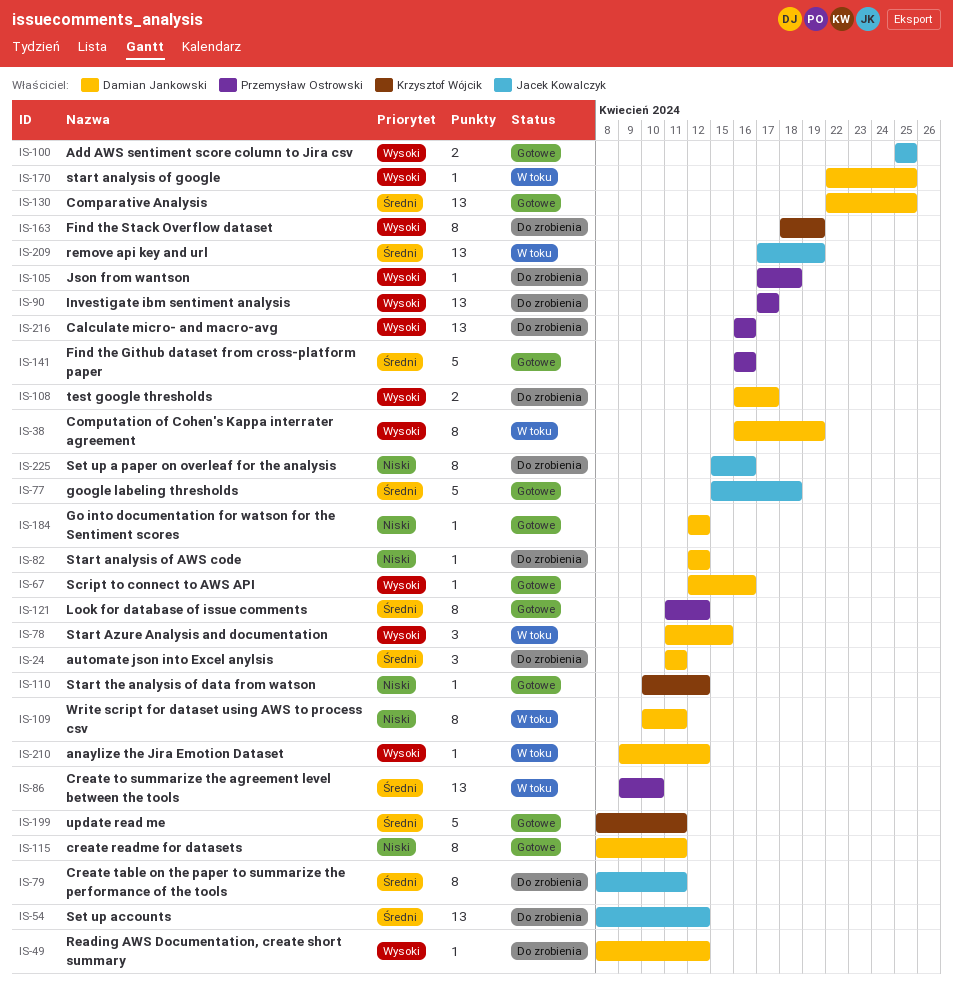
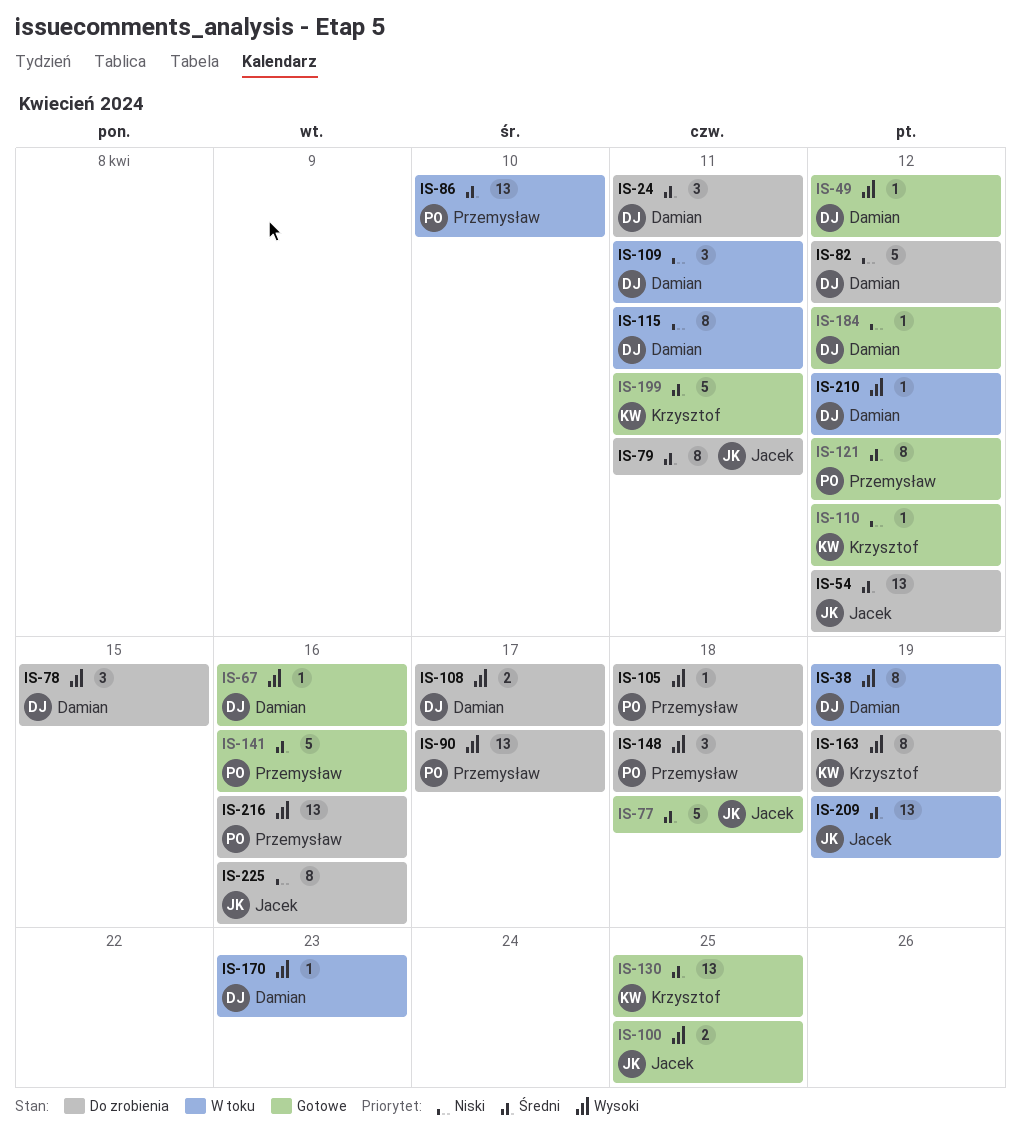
IS-49, status: Do zrobienia -> Gotowe
IS-78, status: W toku -> Do zrobienia
IS-82, estimate: 1 -> 5
IS-109, estimate: 8 -> 3
IS-115, status: Gotowe -> W toku
IS-130, owner: Damian Jankowski -> Krzysztof Wójcik
IS-148: none -> present
IS-170, due: Apr 25 -> Apr 23

